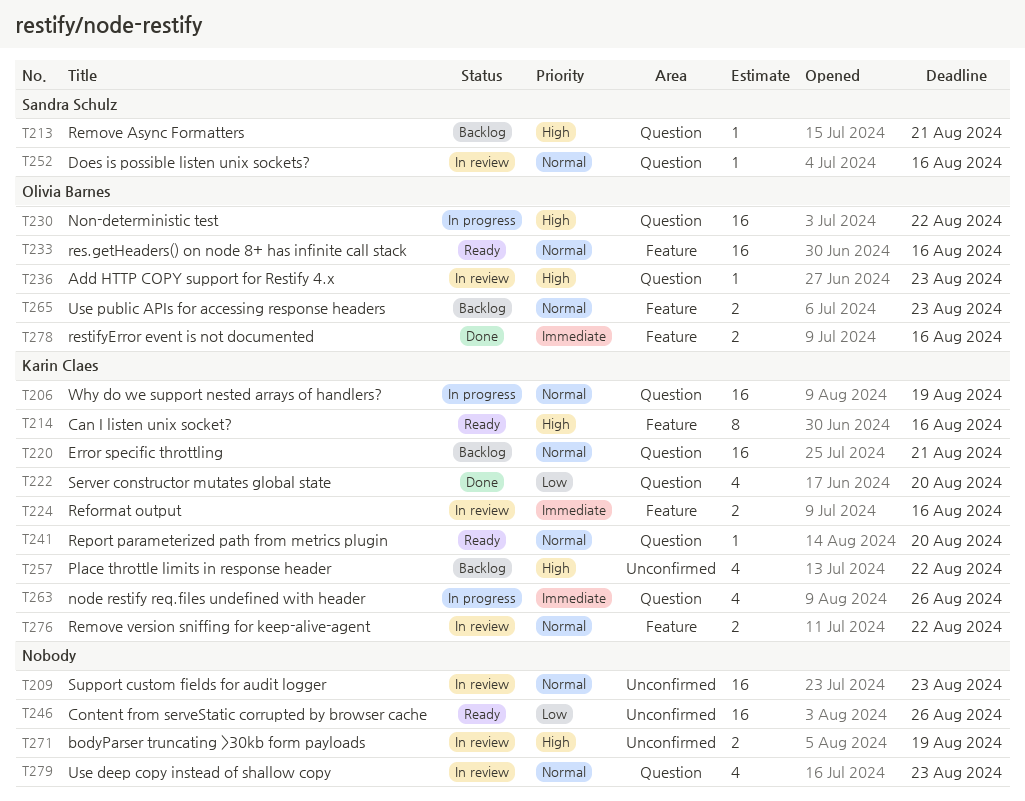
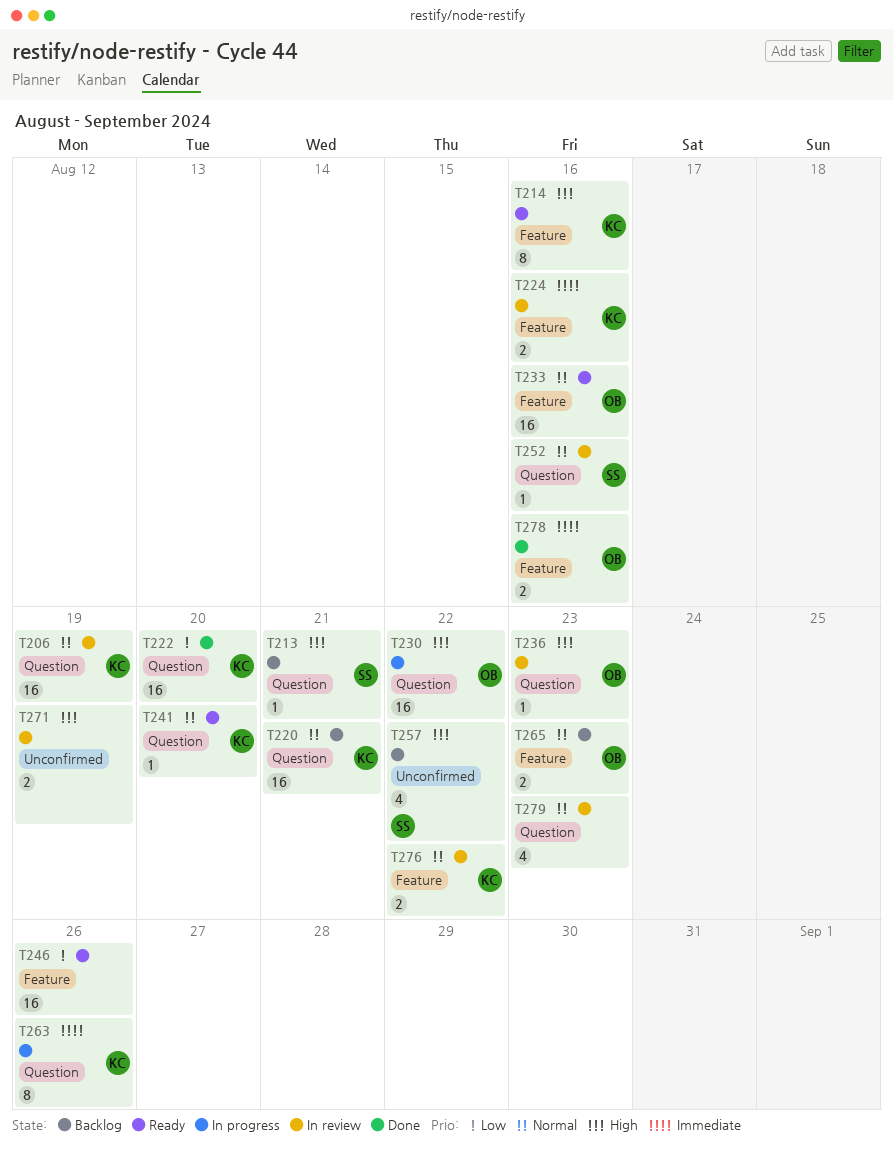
T206, status: In progress -> In review
T209: present -> none
T222, estimate: 4 -> 16
T246, label: Unconfirmed -> Feature
T257, owner: Karin Claes -> Sandra Schulz
T263, estimate: 4 -> 8

